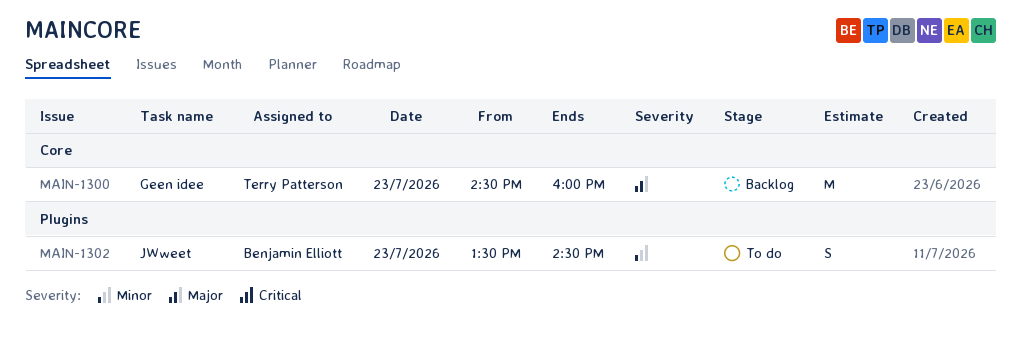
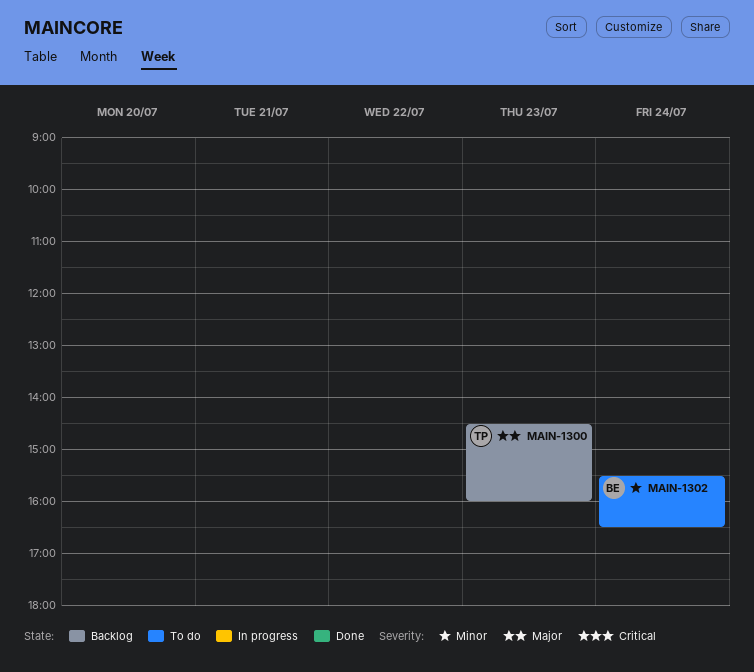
MAIN-1302, day: Jul 23 -> Jul 24
MAIN-1302, begins: 13:30 -> 15:30
MAIN-1302, ends: 14:30 -> 16:30

